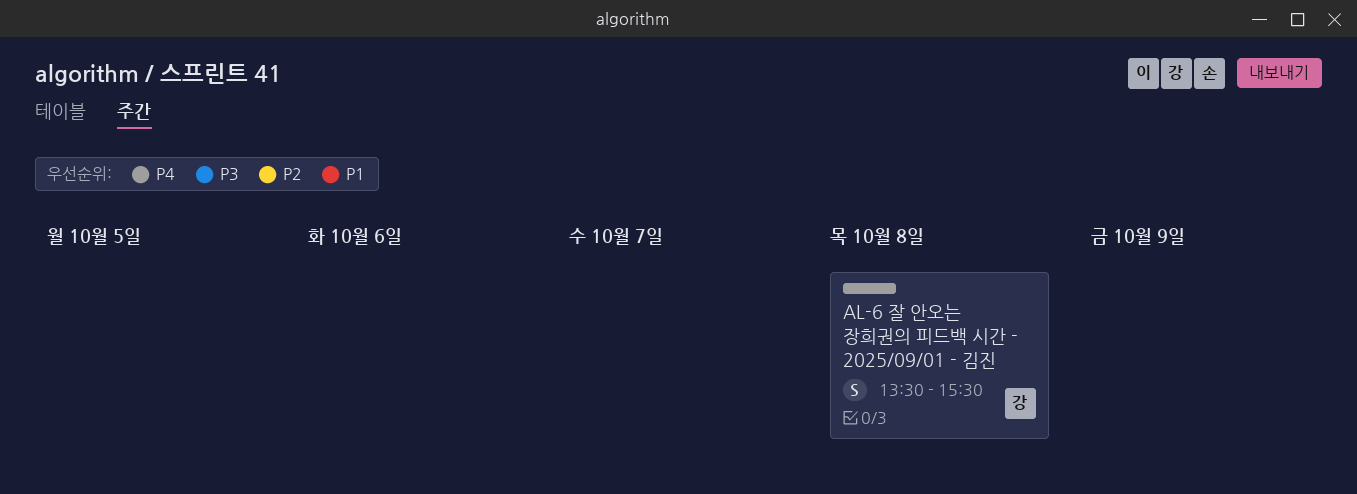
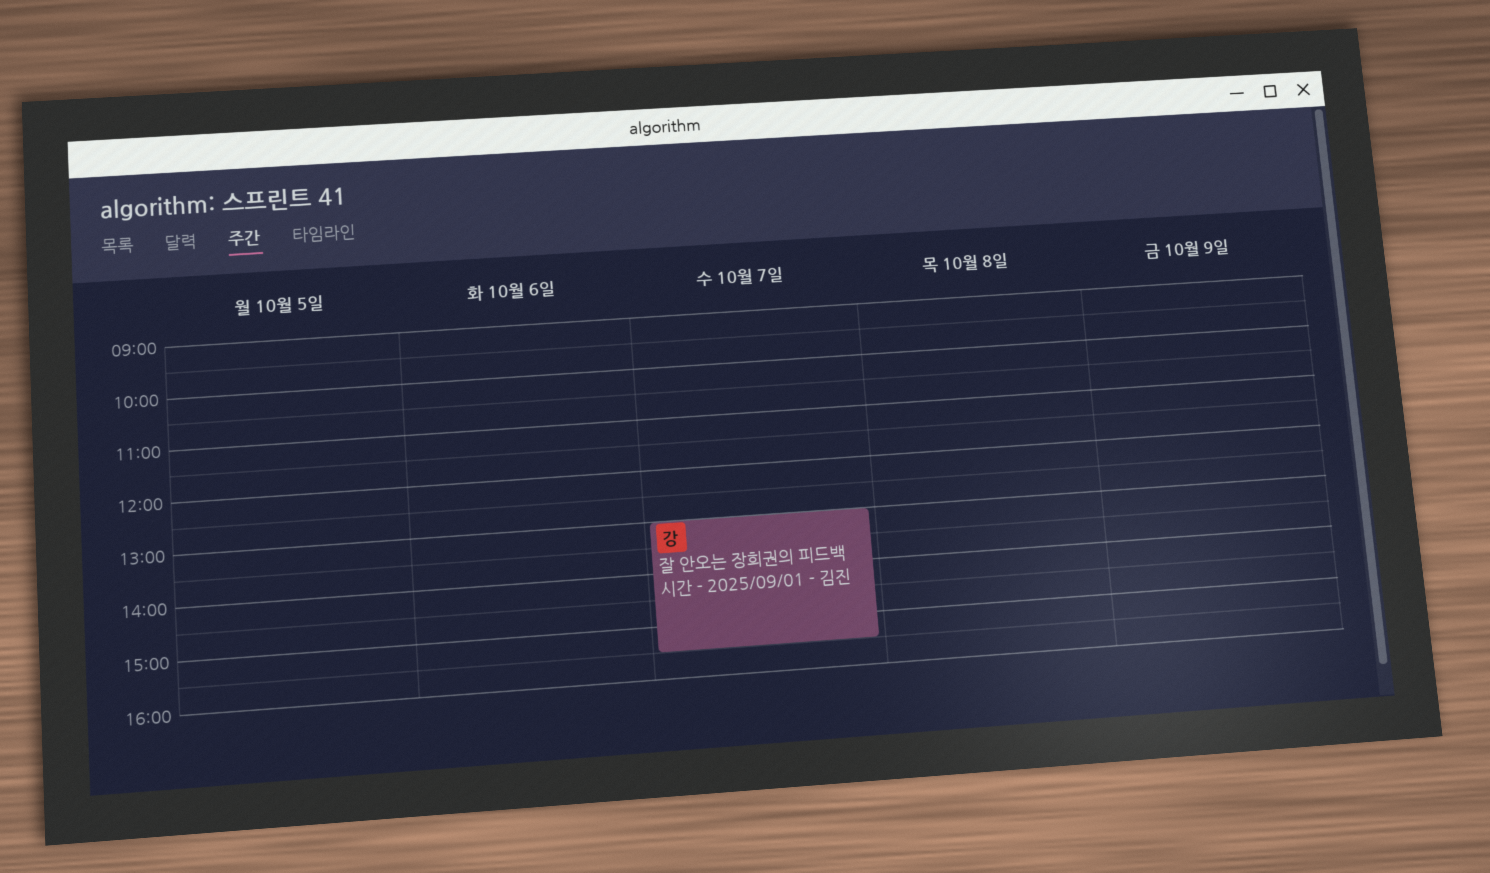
잘 안오는 장희권의 피드백 시간 - 2025/09/01 - 김진, day: Oct 8 -> Oct 7
잘 안오는 장희권의 피드백 시간 - 2025/09/01 - 김진, begins: 13:30 -> 13:00

